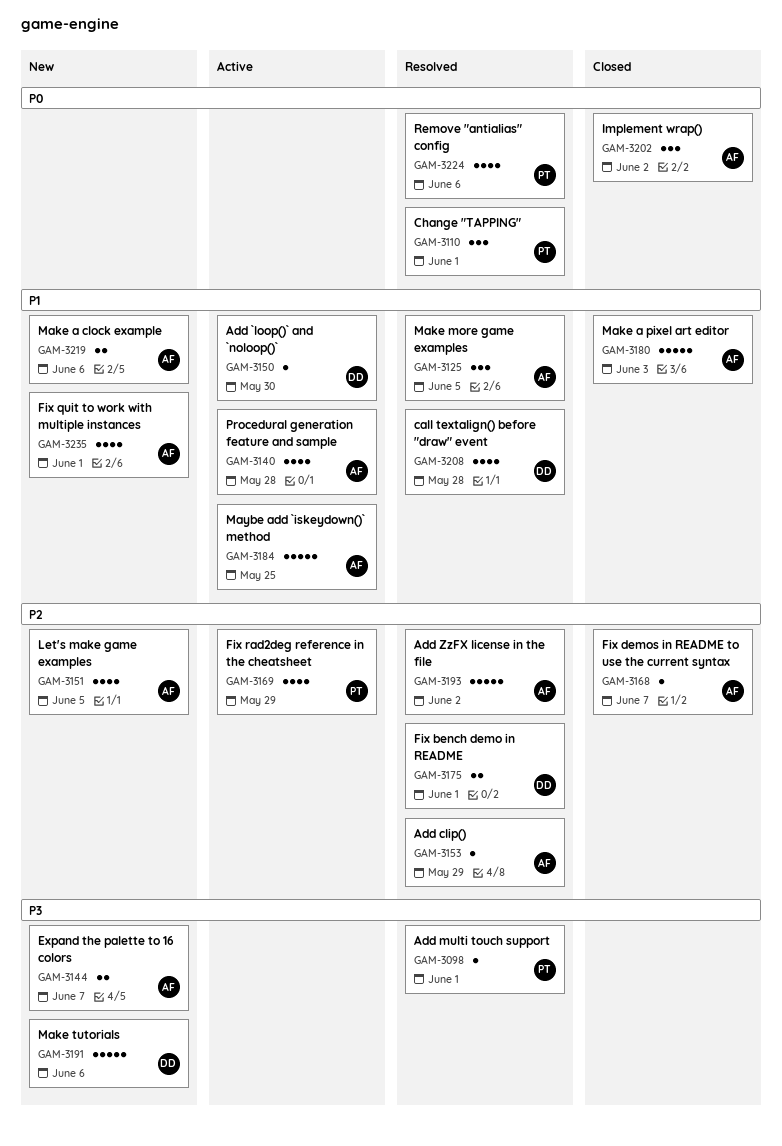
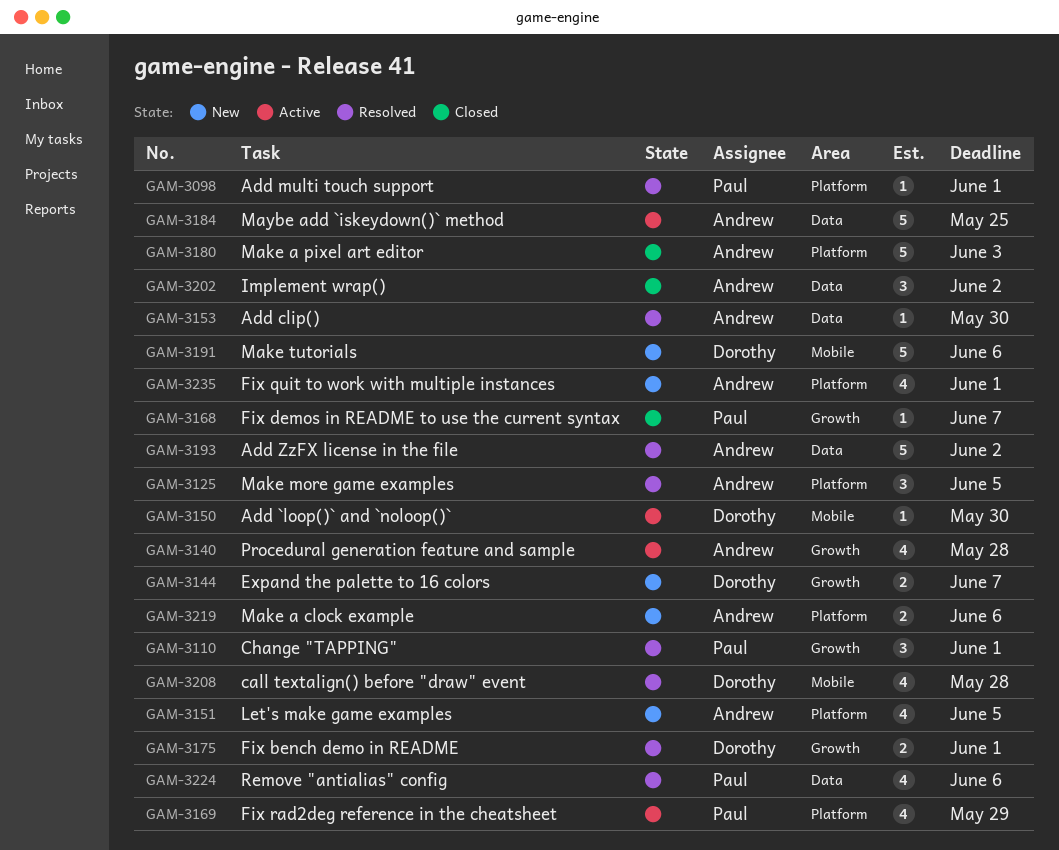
GAM-3144, owner: Andrew -> Dorothy
GAM-3153, due: May 29 -> May 30
GAM-3168, owner: Andrew -> Paul

